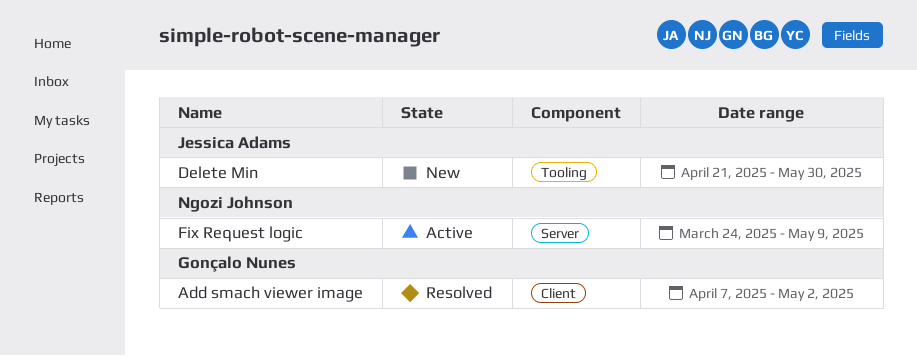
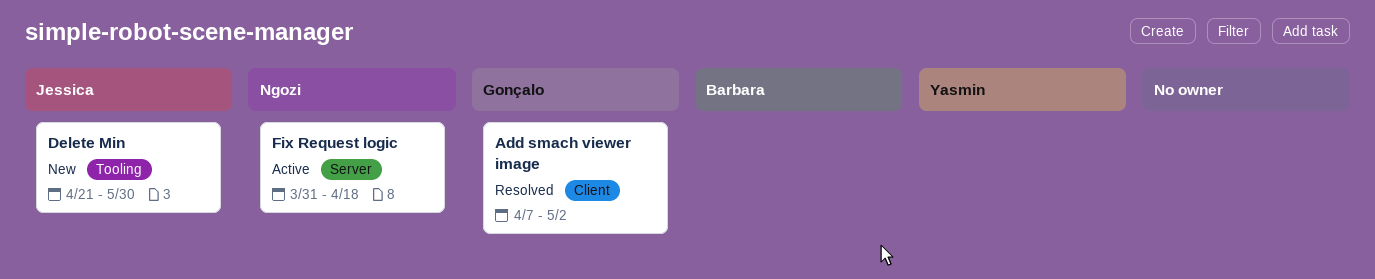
Fix Request logic, start: Mar 24 -> Mar 31
Fix Request logic, due: May 9 -> Apr 18

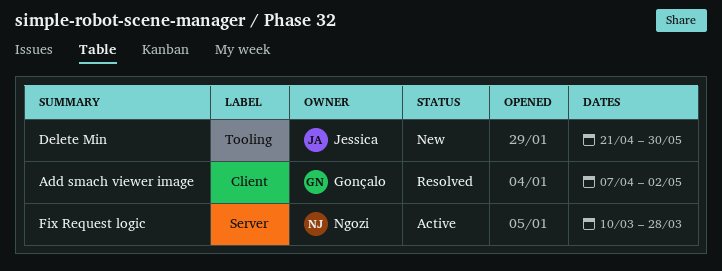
Fix Request logic, start: Mar 31 -> Mar 10
Fix Request logic, due: Apr 18 -> Mar 28

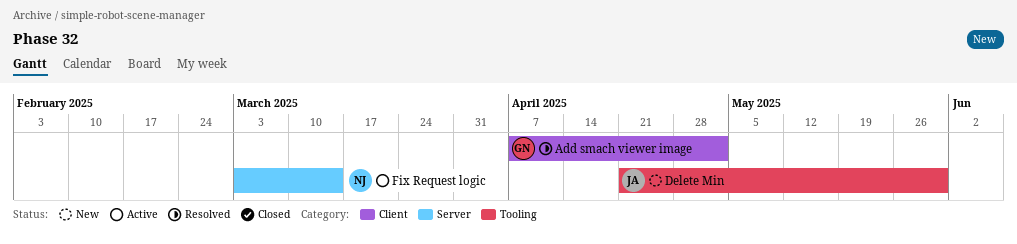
Fix Request logic, start: Mar 10 -> Mar 3
Fix Request logic, due: Mar 28 -> Mar 14

